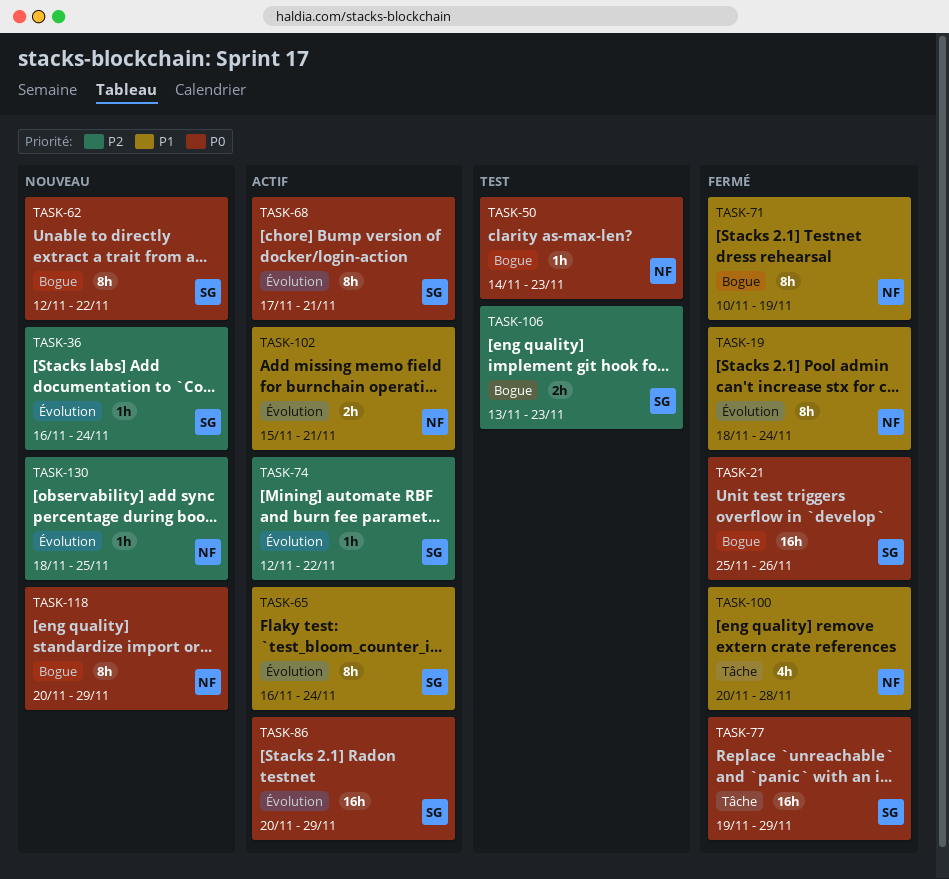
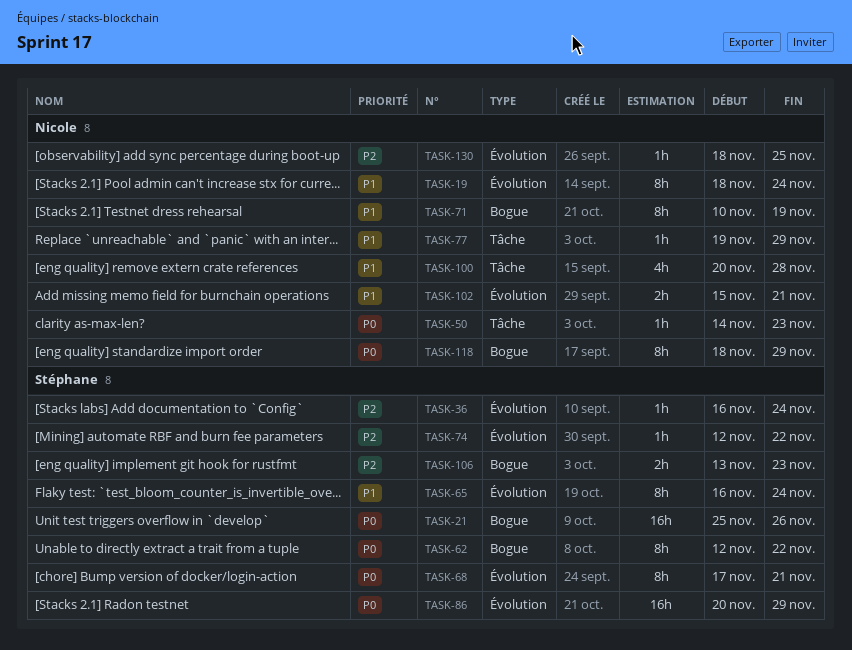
TASK-50, label: Bogue -> Tâche
TASK-77, owner: Stéphane -> Nicole
TASK-77, priority: P0 -> P1
TASK-77, estimate: 16h -> 1h
TASK-118, start: Nov 20 -> Nov 18

